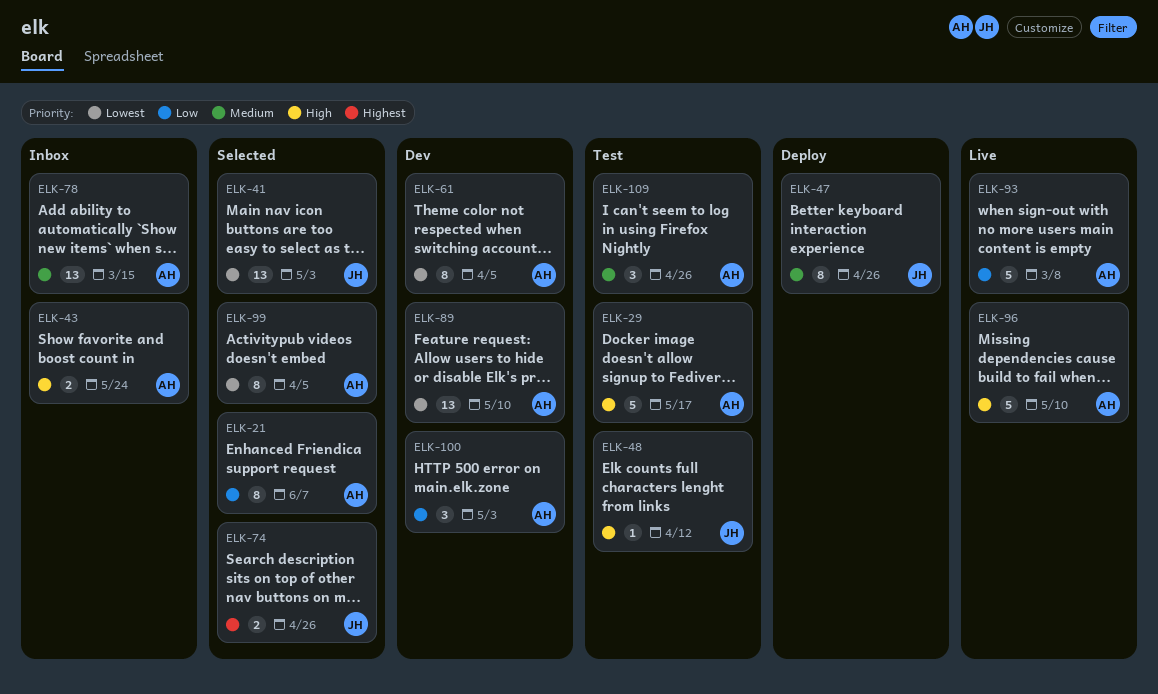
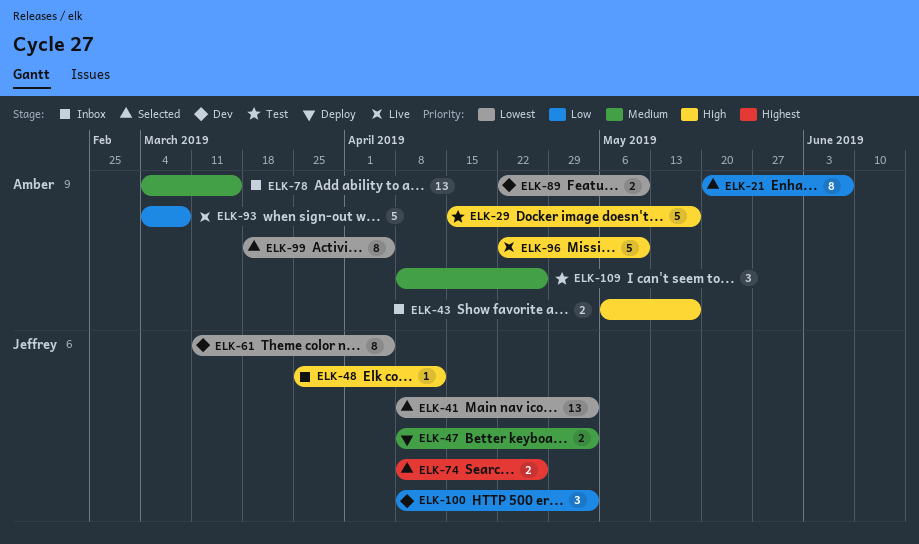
ELK-43, due: May 24 -> May 17
ELK-47, estimate: 8 -> 2
ELK-47, due: Apr 26 -> May 3
ELK-48, status: Test -> Inbox
ELK-61, owner: Amber -> Jeffrey
ELK-89, estimate: 13 -> 2
ELK-100, owner: Amber -> Jeffrey

